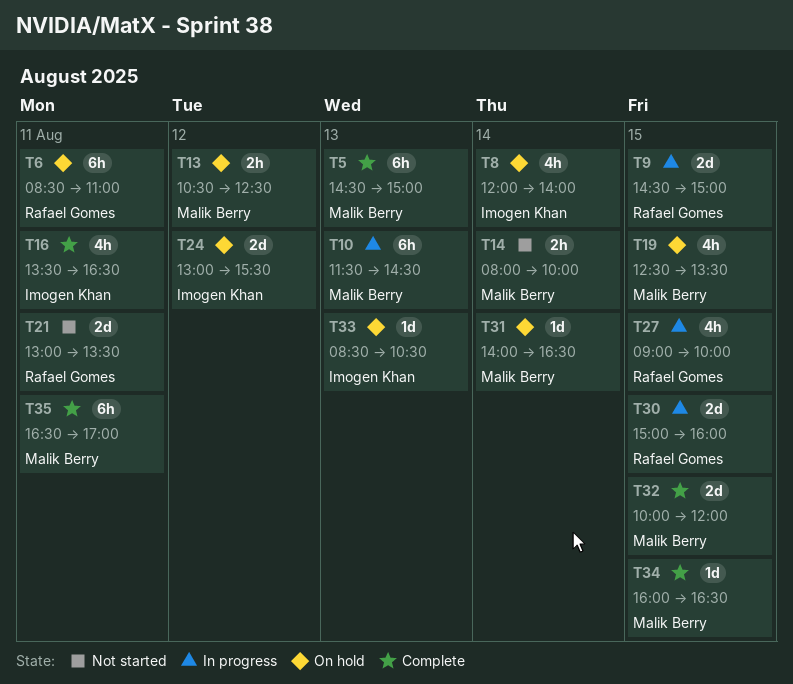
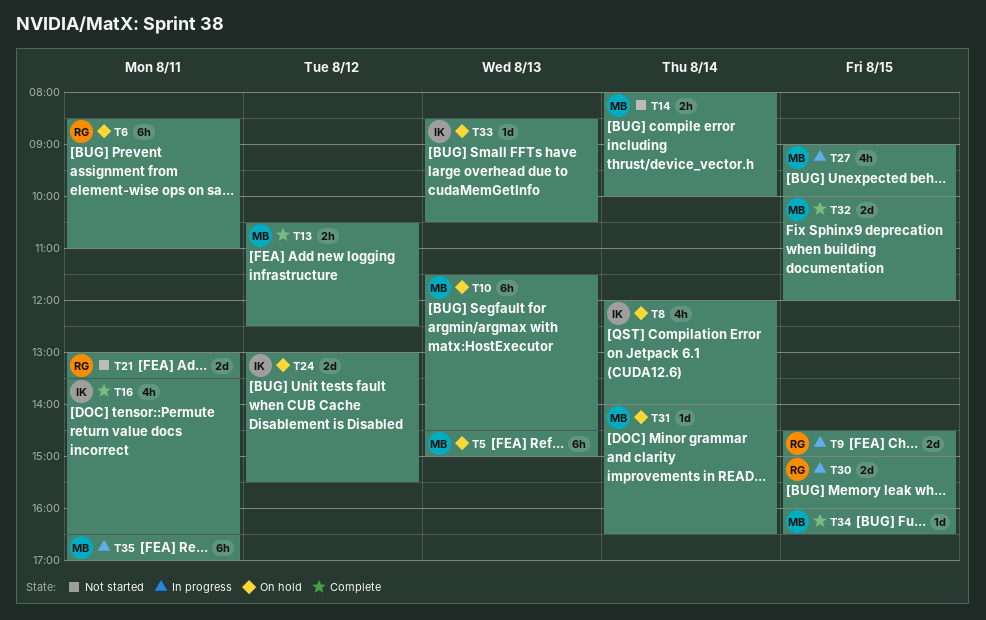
T5, status: Complete -> On hold
T10, status: In progress -> On hold
T13, status: On hold -> Complete
T19: present -> none
T27, owner: Rafael Gomes -> Malik Berry
T35, status: Complete -> In progress

